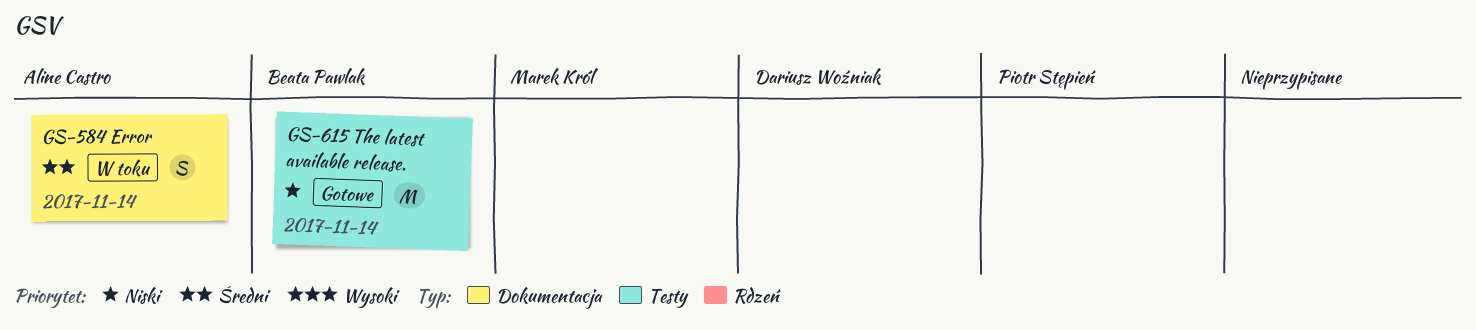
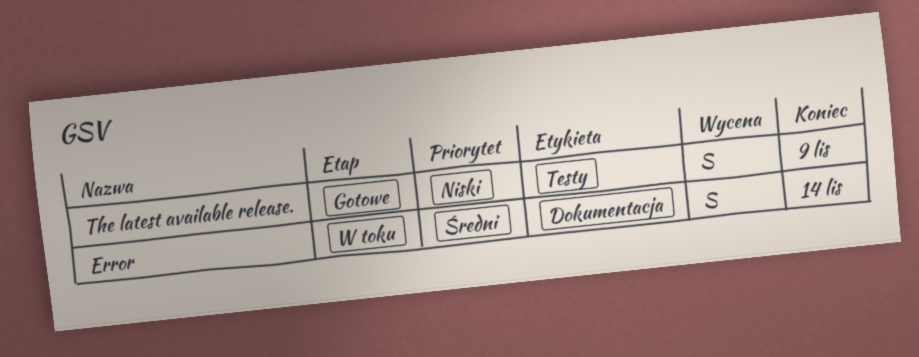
The latest available release., estimate: M -> S
The latest available release., due: Nov 14 -> Nov 9

